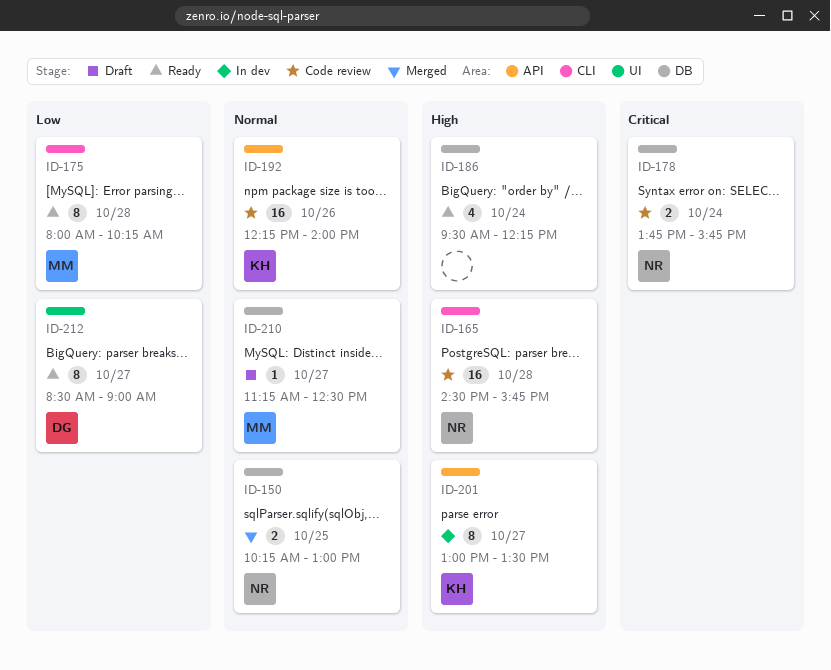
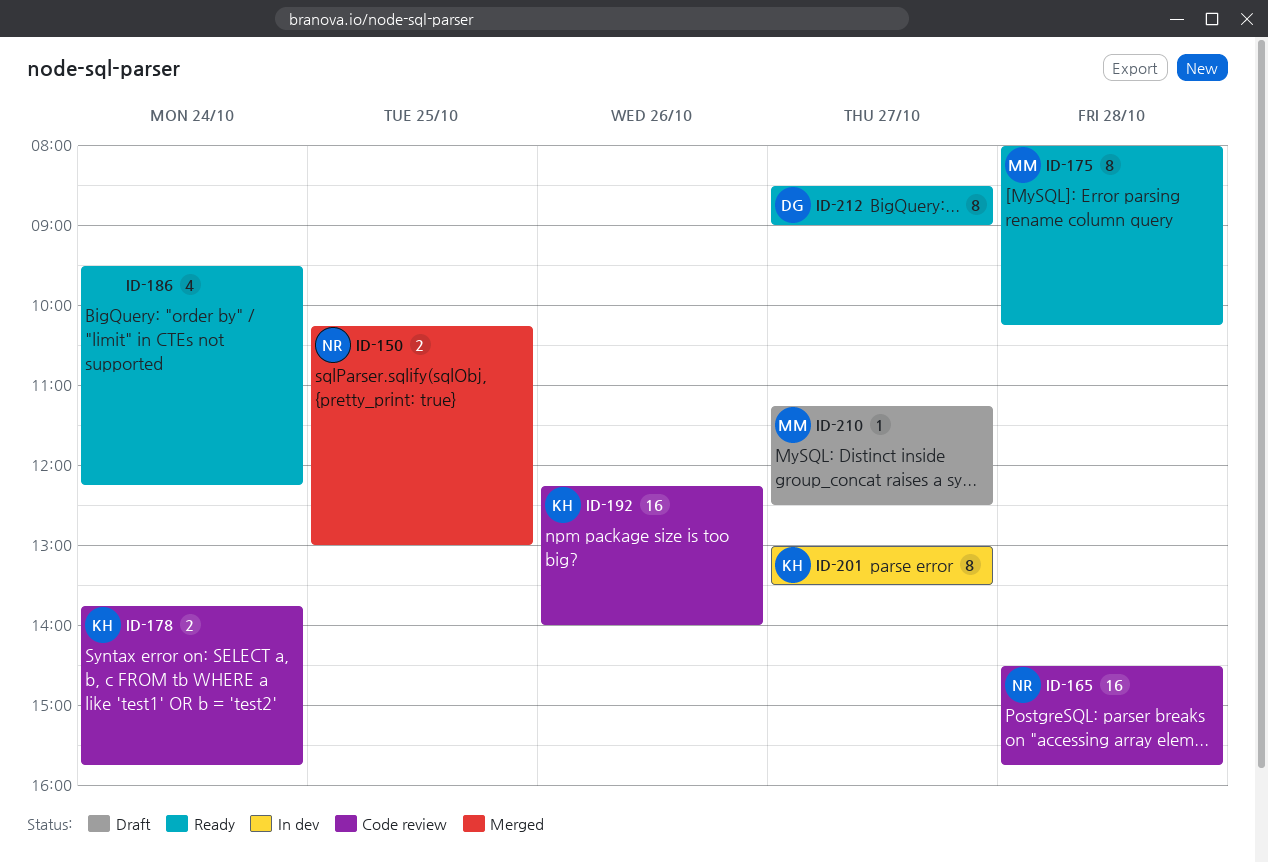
ID-178, owner: NR -> KH

